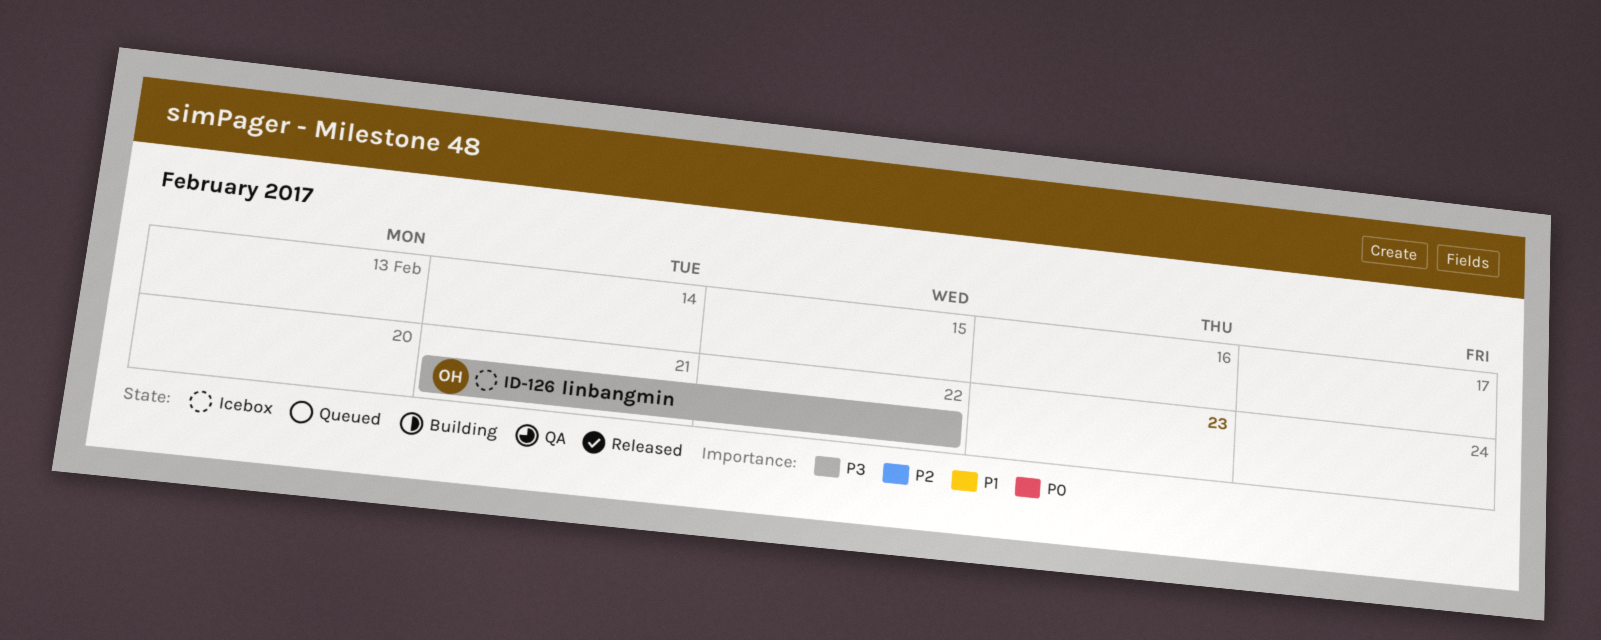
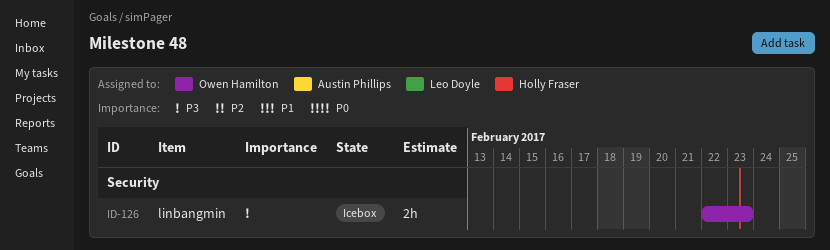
ID-126, start: Feb 21 -> Feb 22
ID-126, due: Feb 22 -> Feb 23

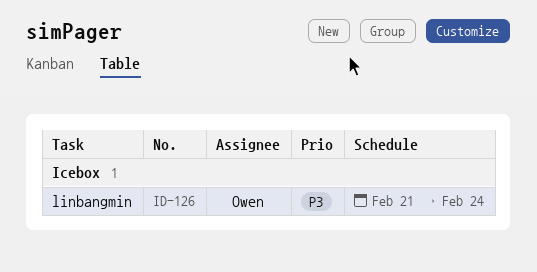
ID-126, start: Feb 22 -> Feb 21
ID-126, due: Feb 23 -> Feb 24

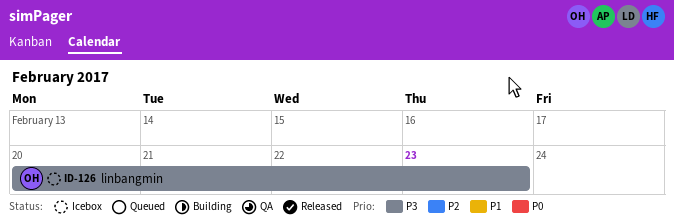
ID-126, start: Feb 21 -> Feb 20
ID-126, due: Feb 24 -> Feb 23

